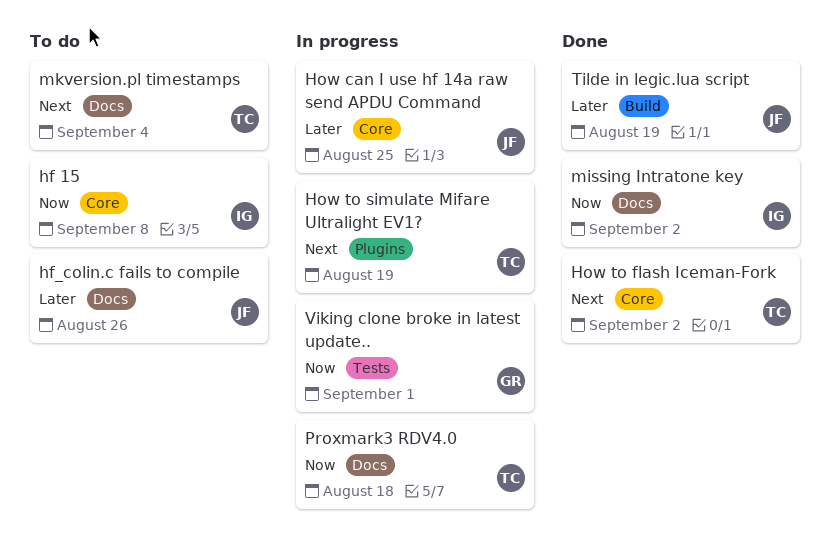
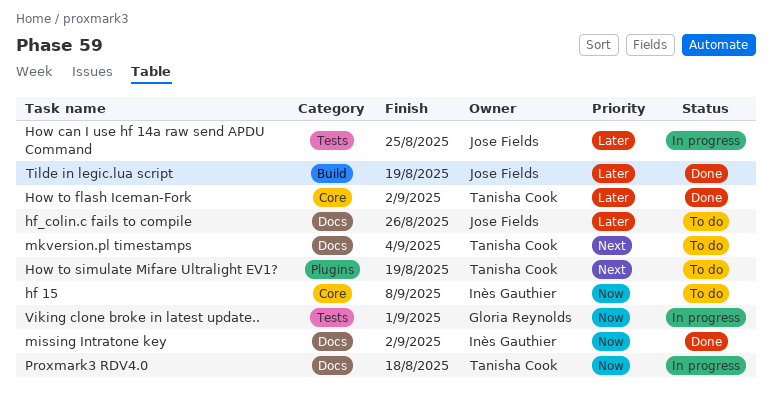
How can I use hf 14a raw send APDU Command, label: Core -> Tests
How to flash Iceman-Fork, priority: Next -> Later
How to simulate Mifare Ultralight EV1?, status: In progress -> To do

